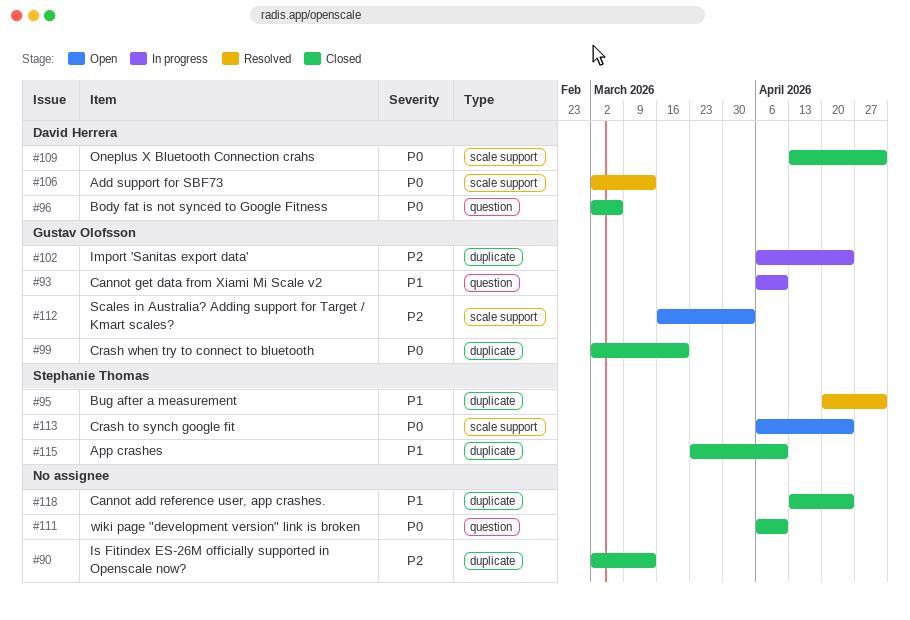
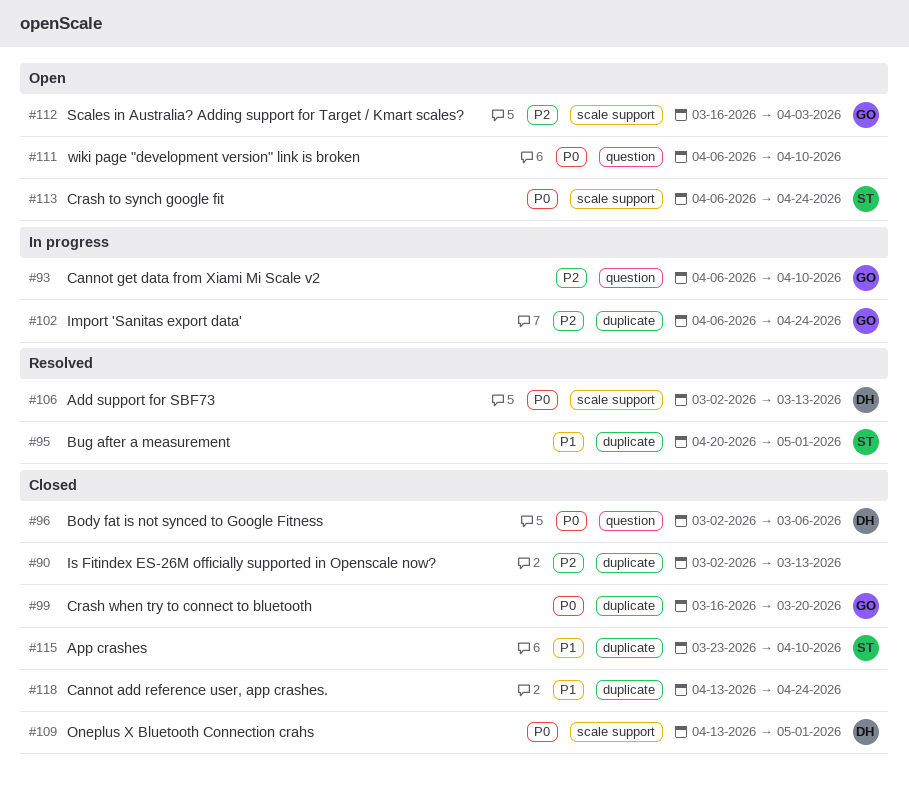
#93, priority: P1 -> P2
#99, start: Mar 2 -> Mar 16
#111, status: Closed -> Open

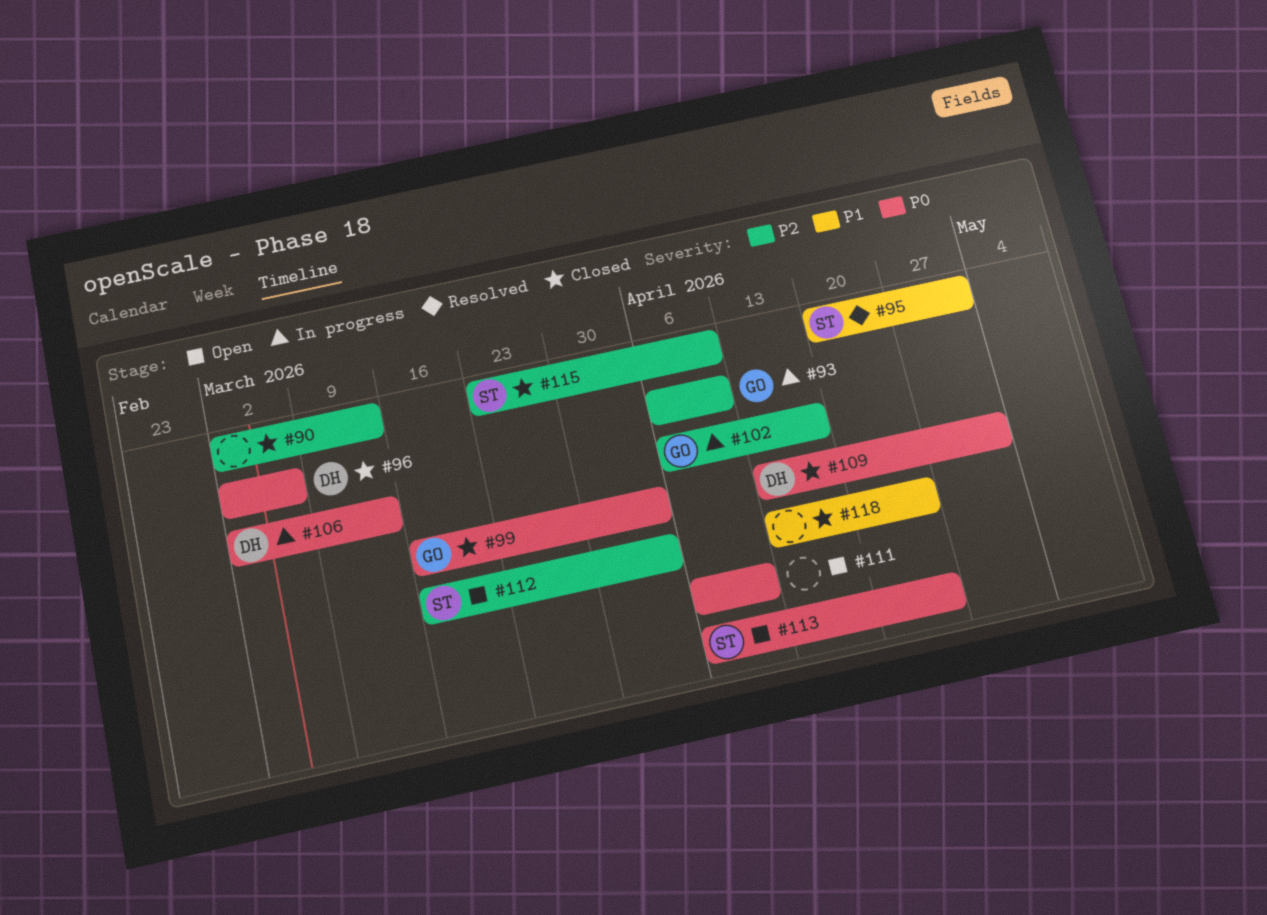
#99, due: Mar 20 -> Apr 3
#102, due: Apr 24 -> Apr 17
#106, status: Resolved -> In progress
#112, owner: GO -> ST
#115, priority: P1 -> P2

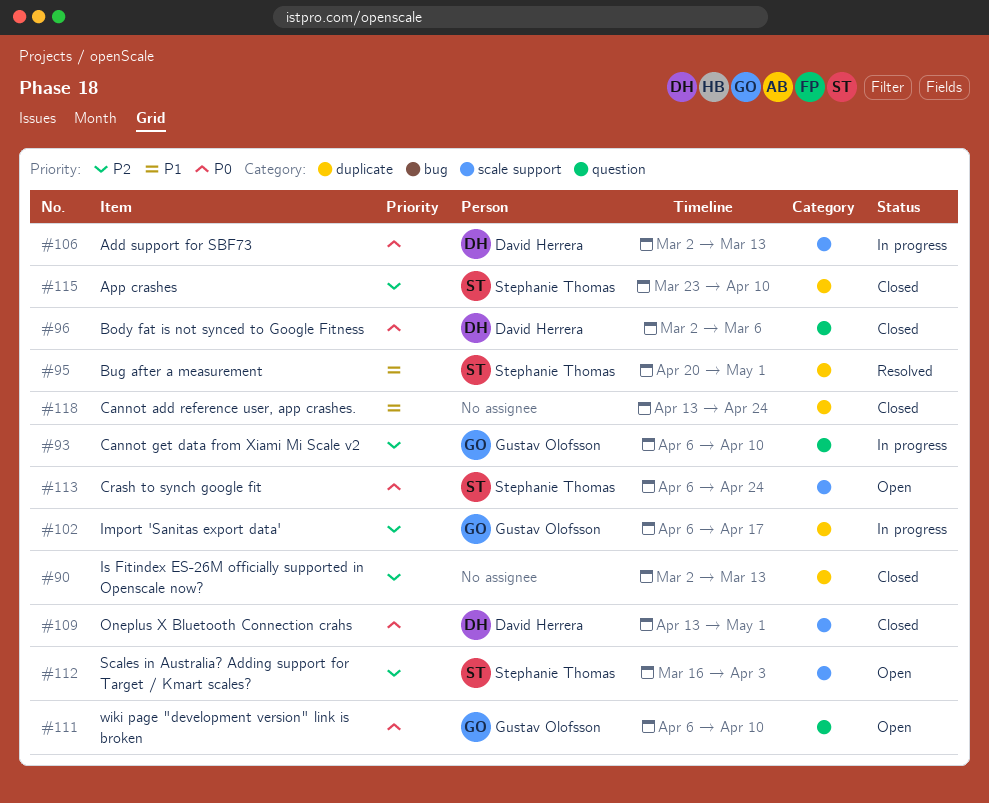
#99: present -> none
#111, owner: none -> Gustav Olofsson

